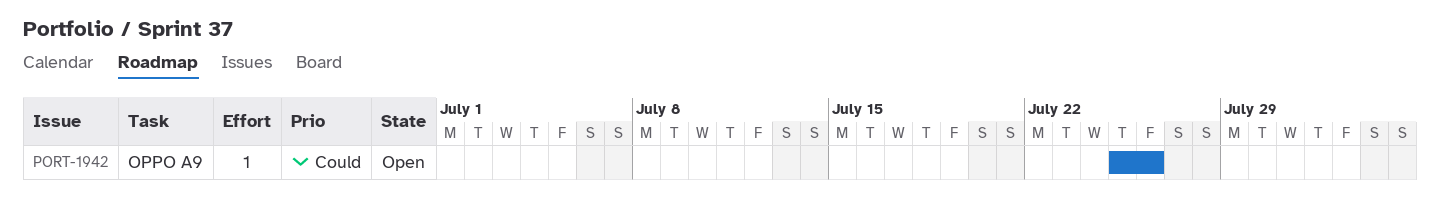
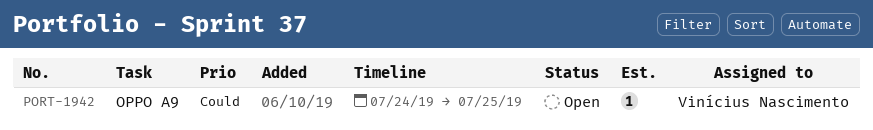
PORT-1942, start: Jul 25 -> Jul 24
PORT-1942, due: Jul 26 -> Jul 25

